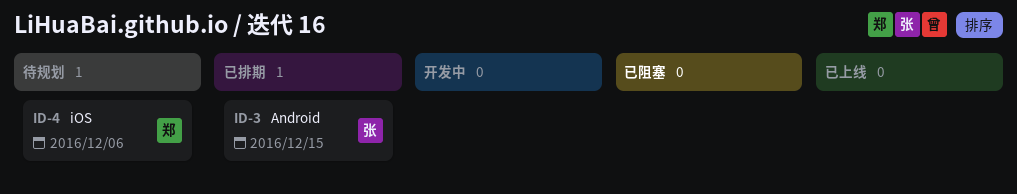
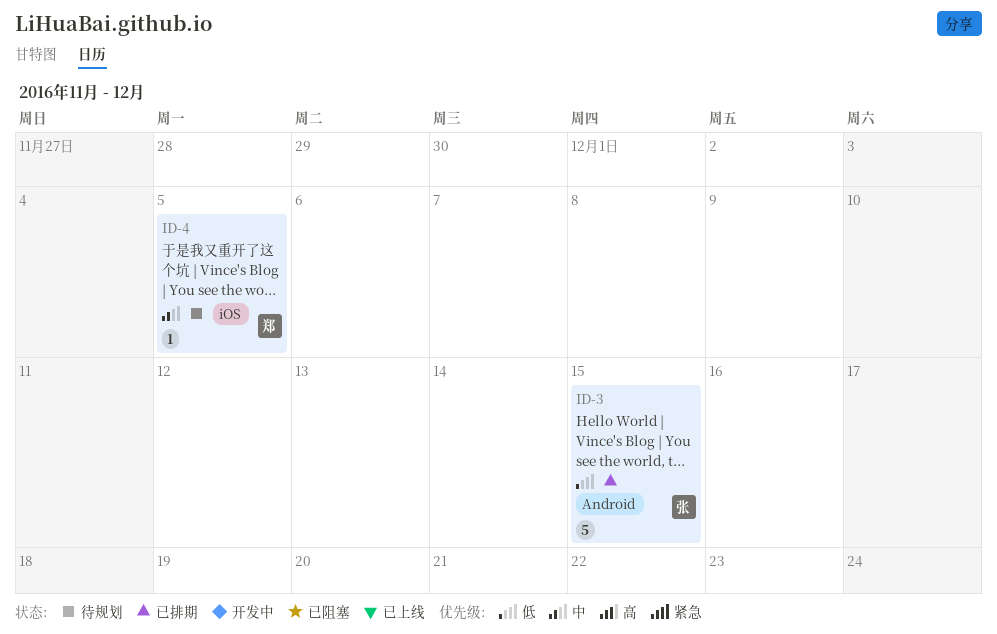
ID-4, due: Dec 6 -> Dec 5

